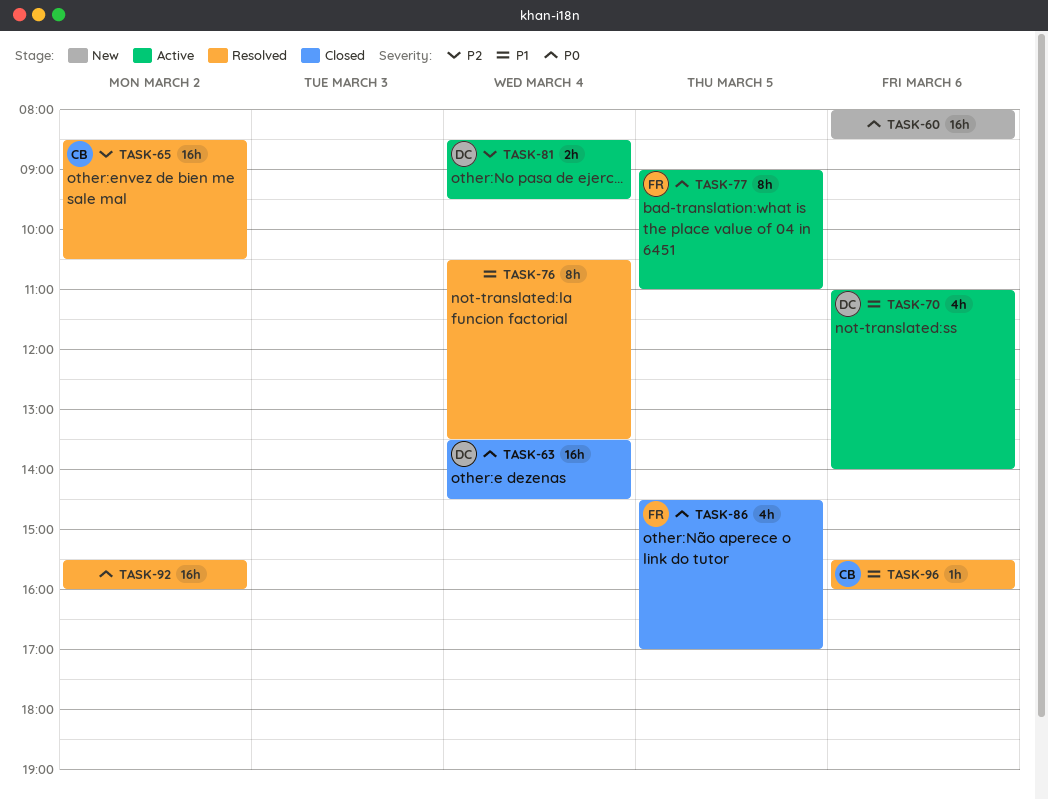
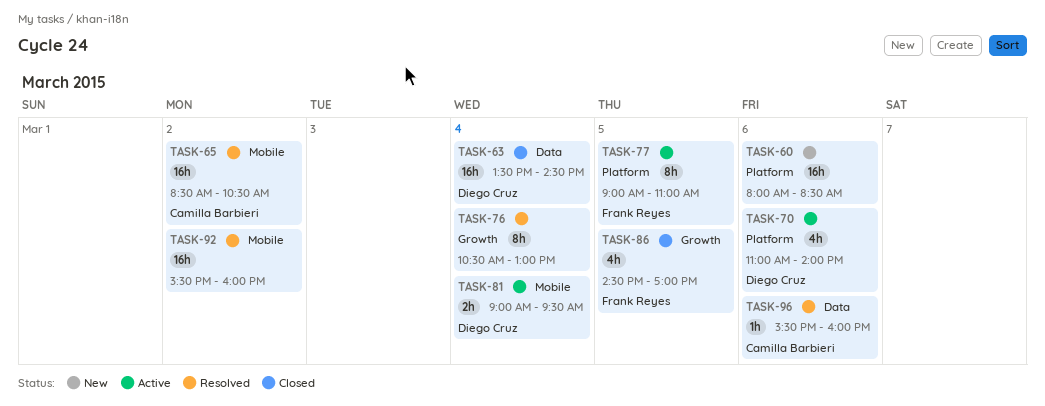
TASK-76, ends: 13:30 -> 13:00
TASK-81, begins: 08:30 -> 09:00

